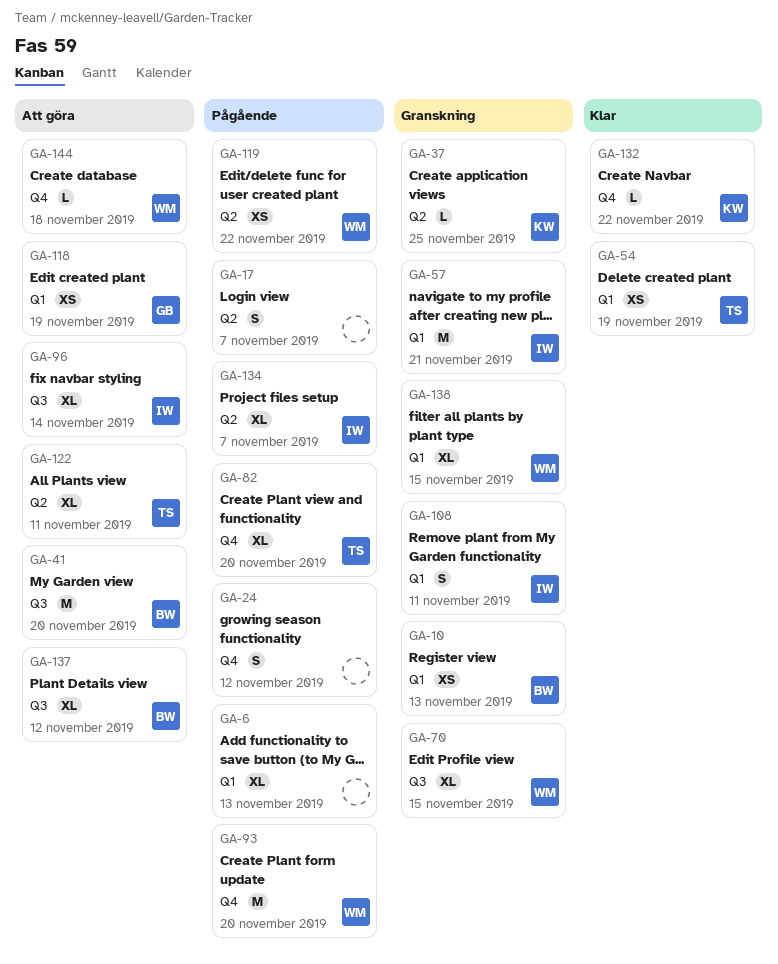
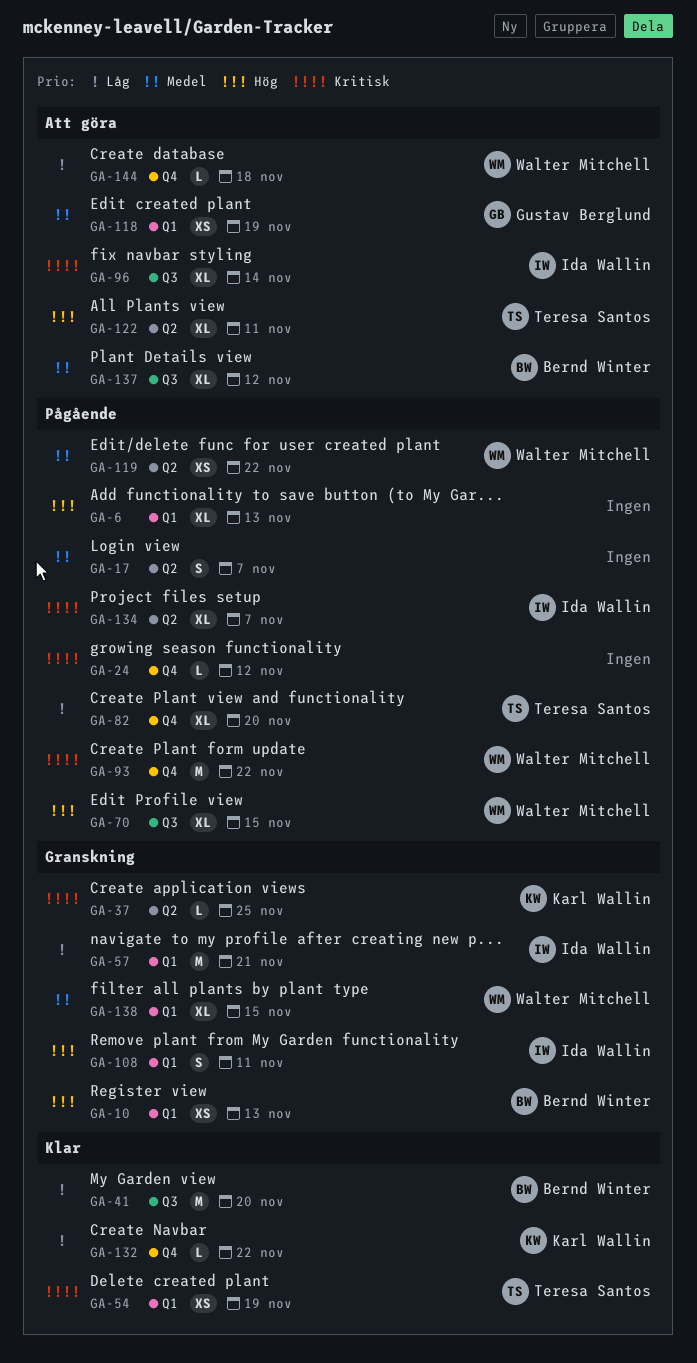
GA-24, estimate: S -> L
GA-41, status: Att göra -> Klar
GA-70, status: Granskning -> Pågående
GA-93, due: Nov 20 -> Nov 22

